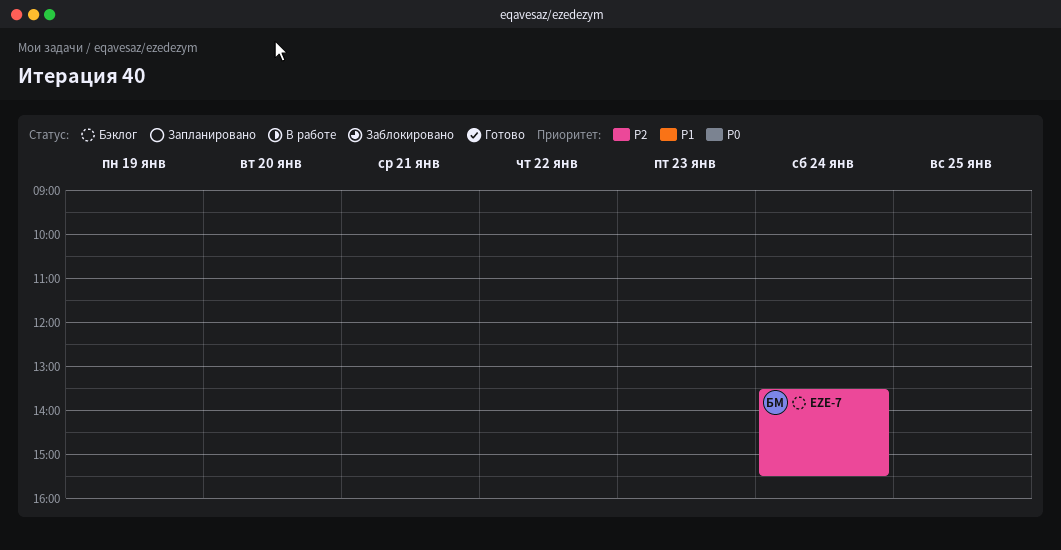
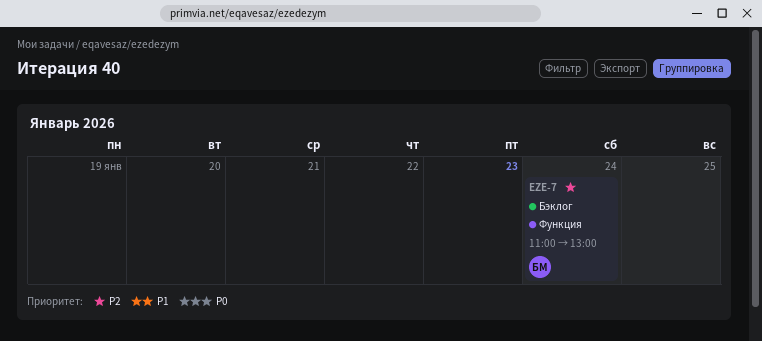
EZE-7, begins: 13:30 -> 11:00
EZE-7, ends: 15:30 -> 13:00

